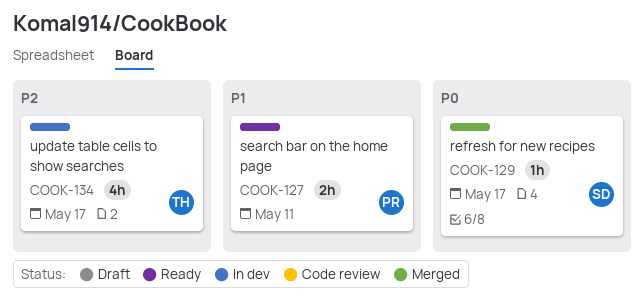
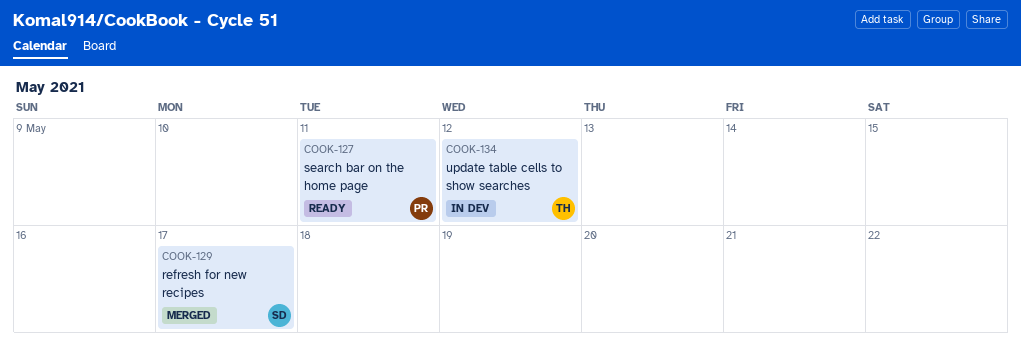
COOK-134, due: May 17 -> May 12

